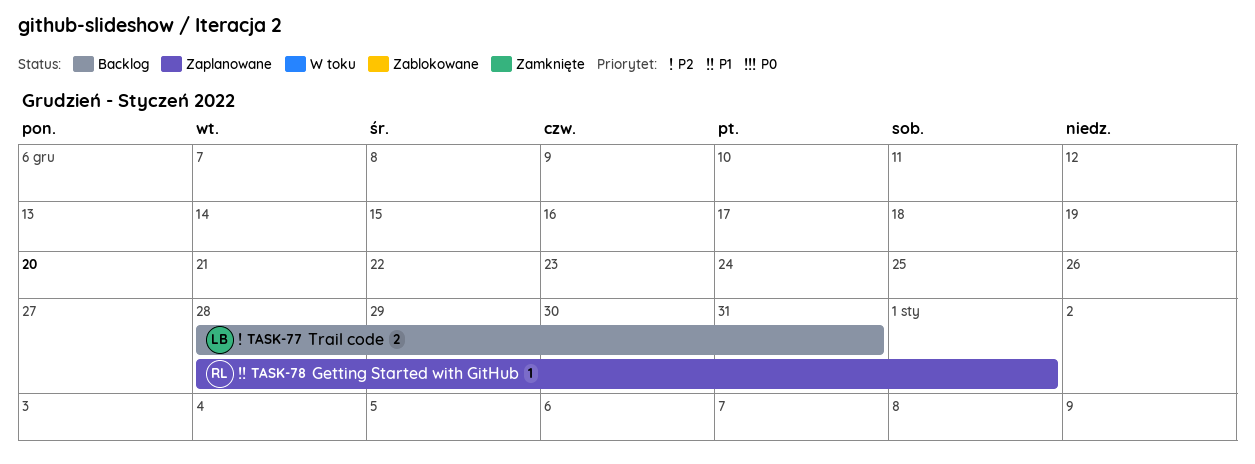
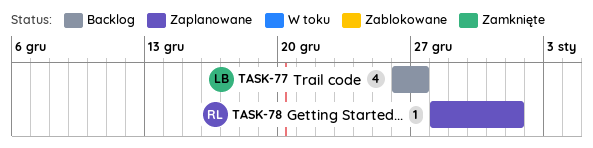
TASK-77, estimate: 2 -> 4
TASK-77, start: Dec 28 -> Dec 26
TASK-77, due: Dec 31 -> Dec 27

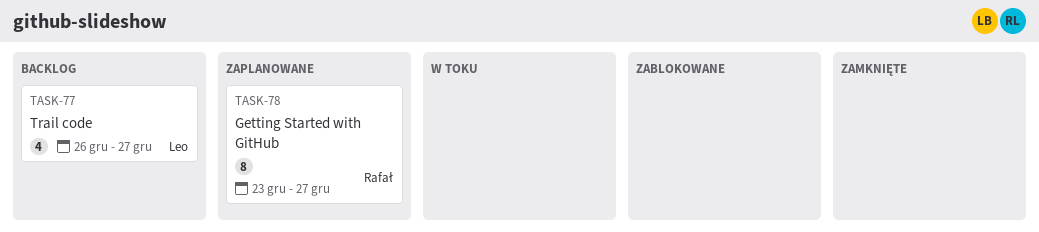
TASK-78, estimate: 1 -> 8
TASK-78, start: Dec 28 -> Dec 23
TASK-78, due: Jan 1 -> Dec 27

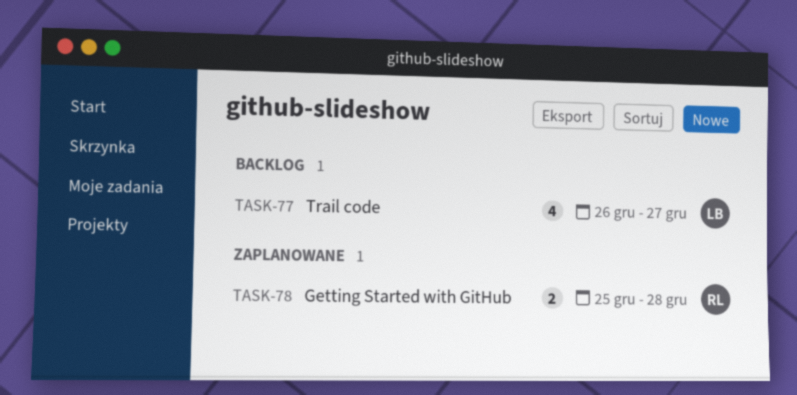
TASK-78, estimate: 8 -> 2
TASK-78, start: Dec 23 -> Dec 25
TASK-78, due: Dec 27 -> Dec 28

